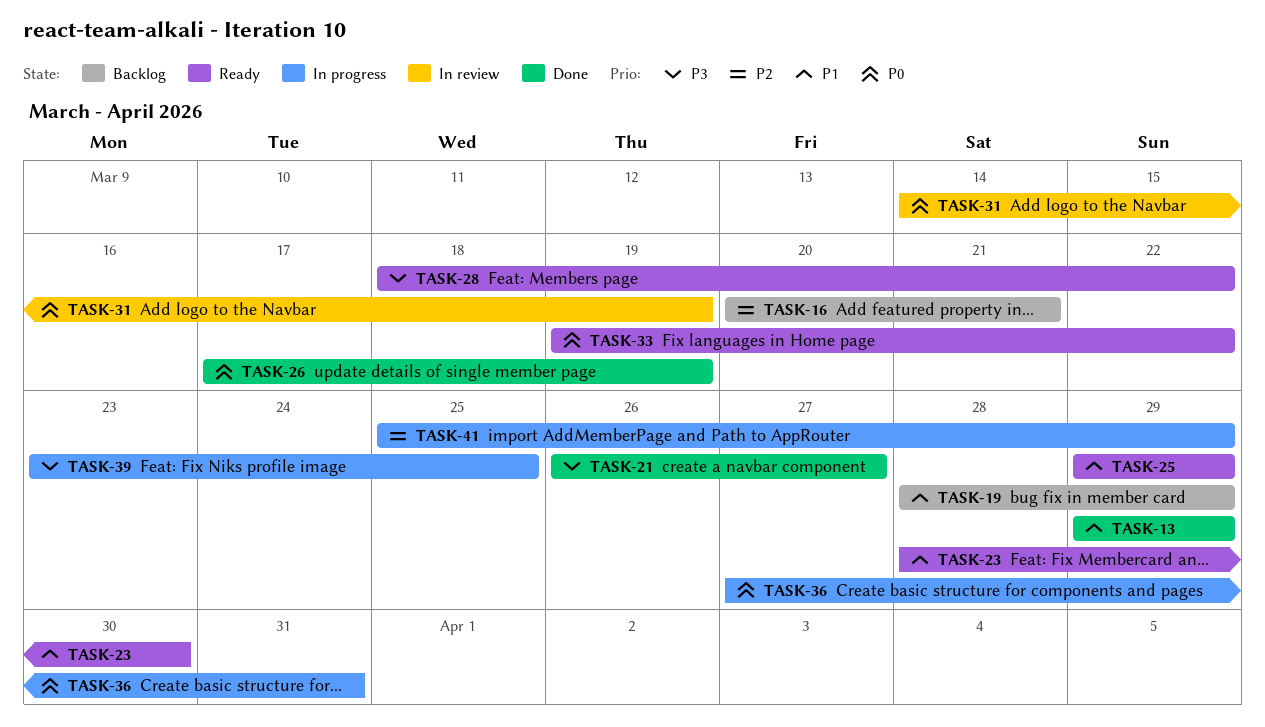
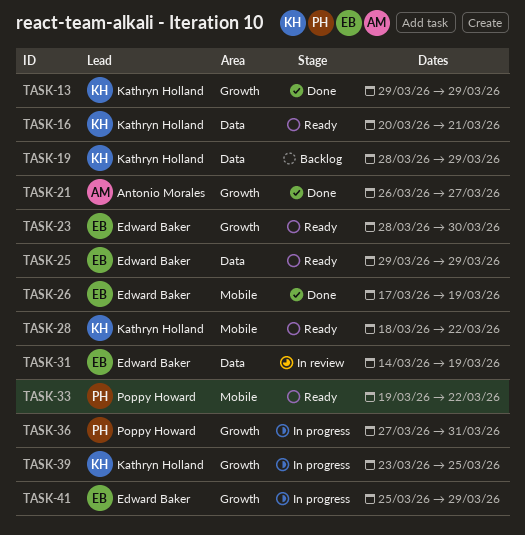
TASK-16, status: Backlog -> Ready

